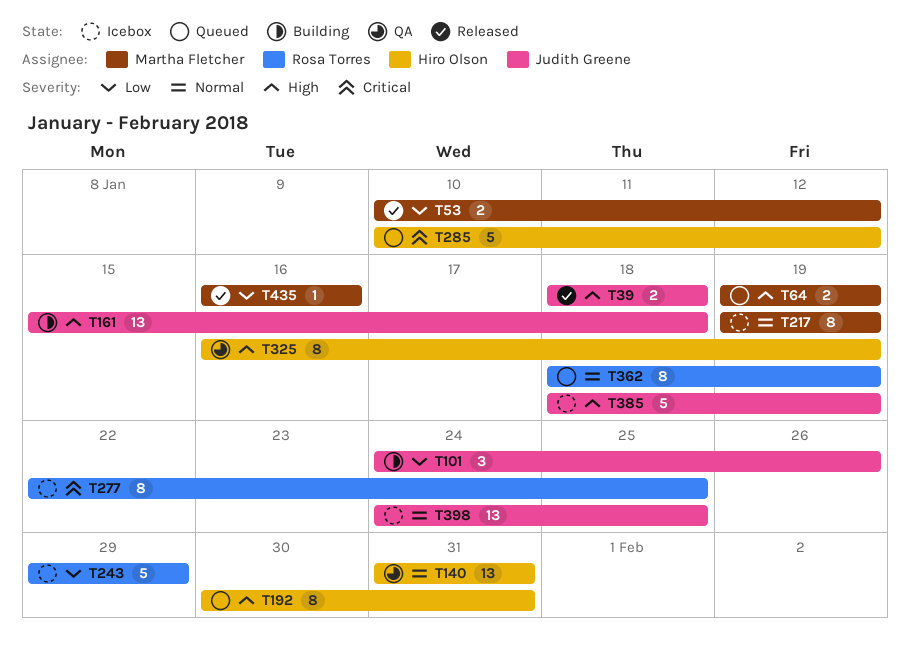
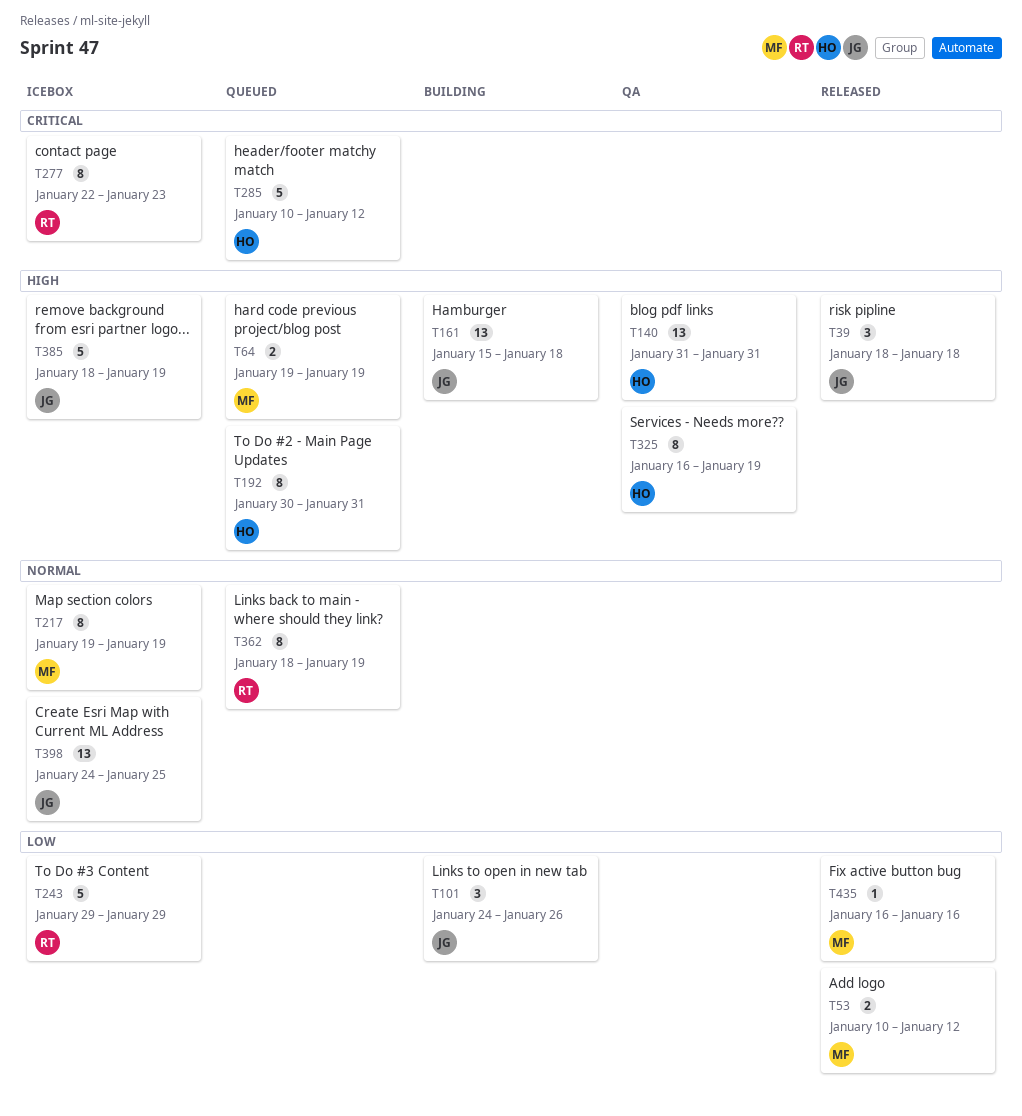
T39, estimate: 2 -> 3
T140, priority: Normal -> High
T277, due: Jan 25 -> Jan 23

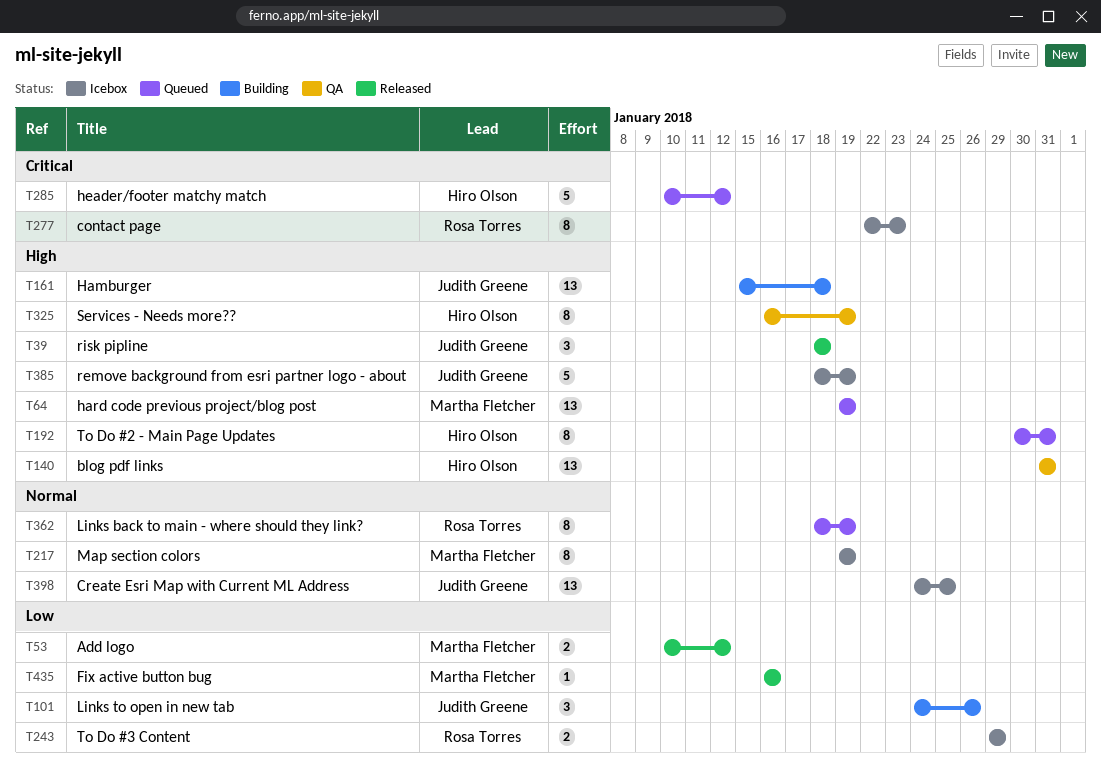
T64, estimate: 2 -> 13
T243, estimate: 5 -> 2

